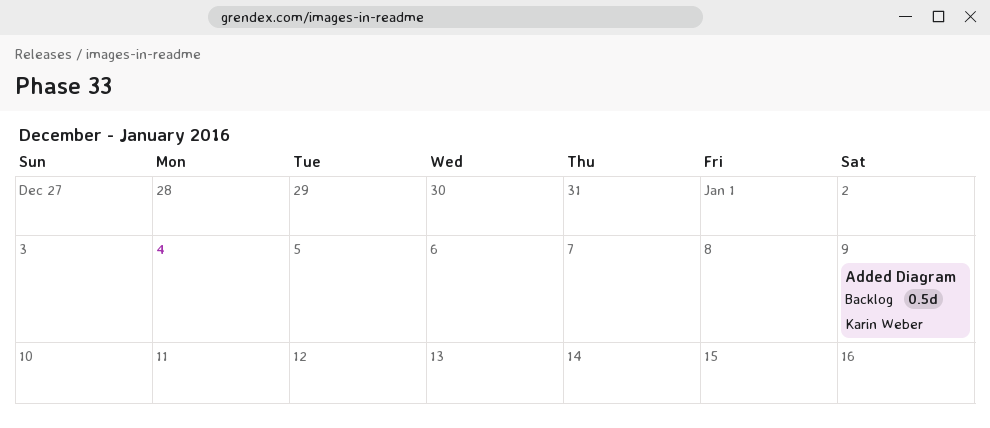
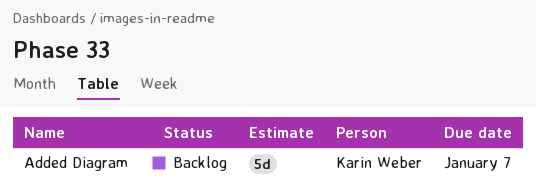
Added Diagram, estimate: 0.5d -> 5d
Added Diagram, due: Jan 9 -> Jan 7

